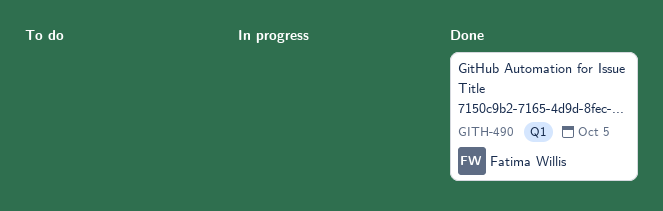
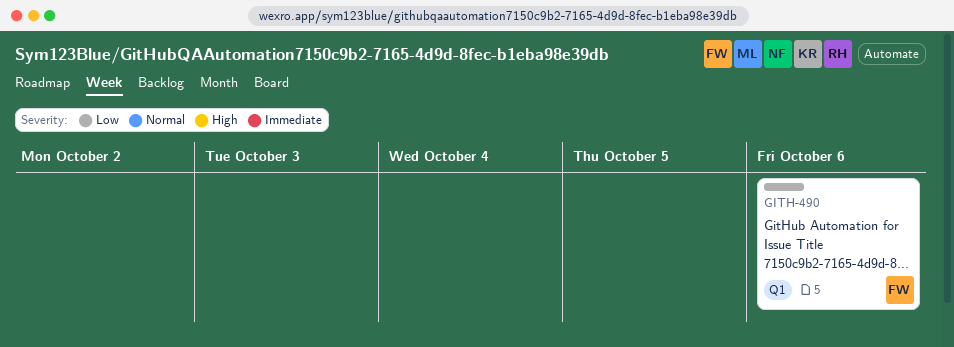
GITH-490, due: Oct 5 -> Oct 6

